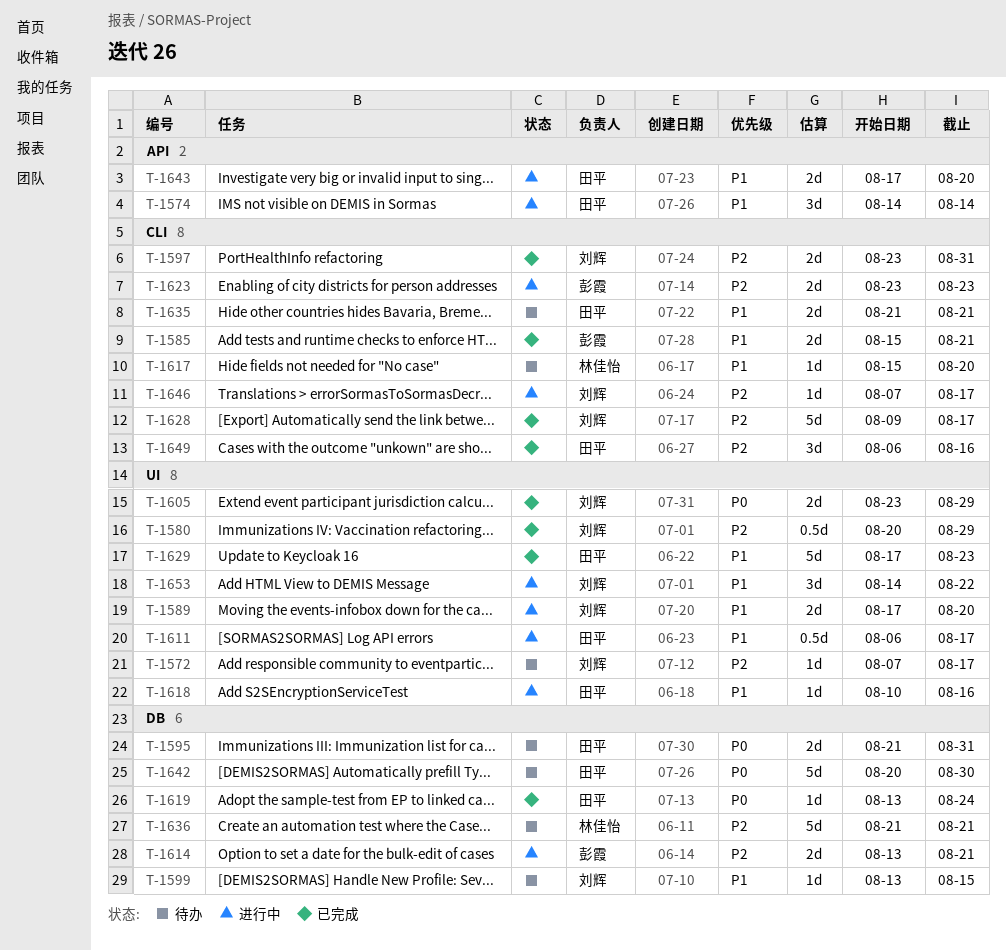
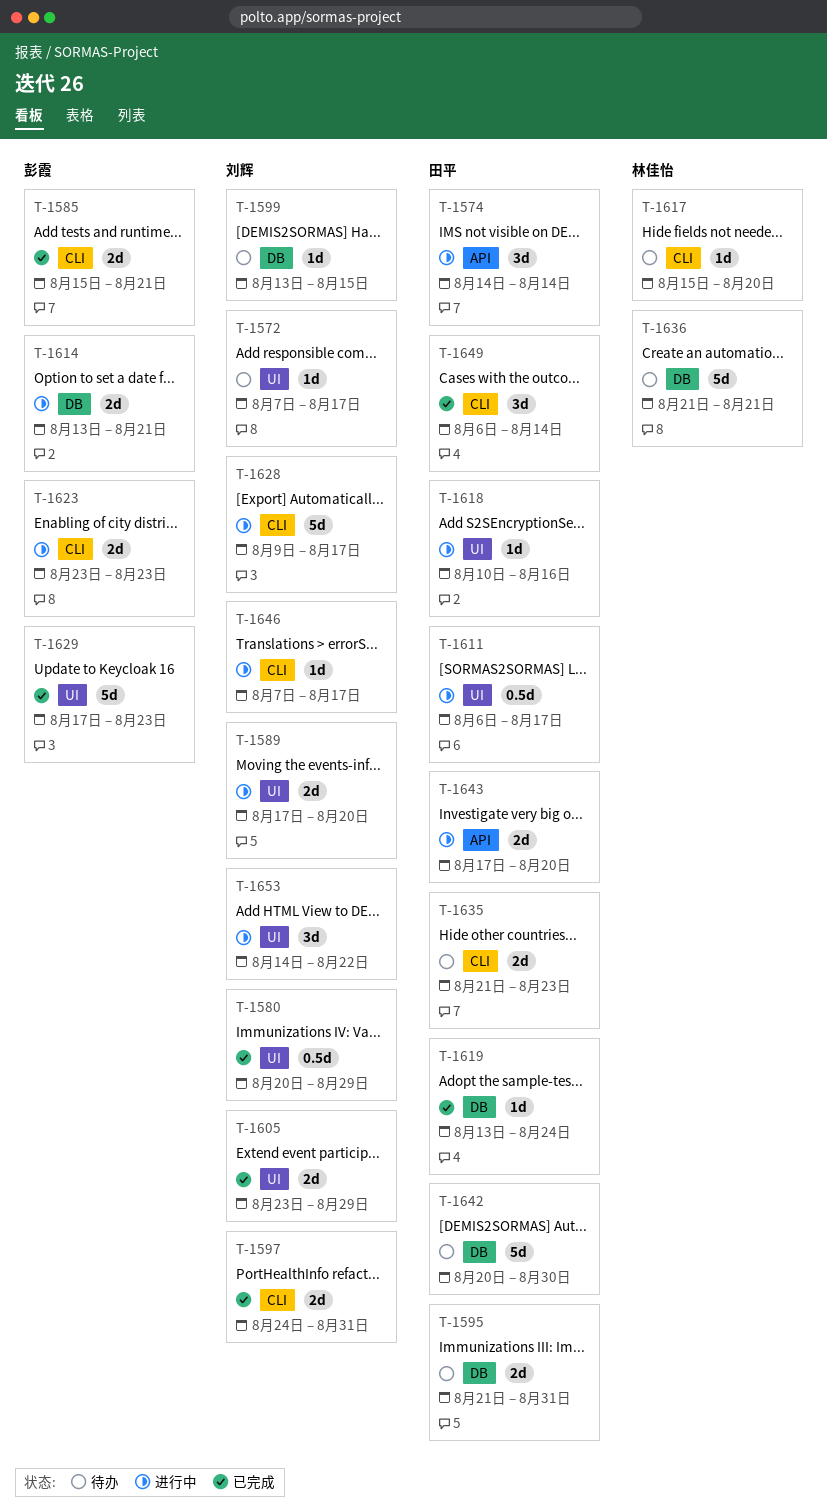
T-1597, start: Aug 23 -> Aug 24
T-1628, status: 已完成 -> 进行中
T-1629, owner: 田平 -> 彭霞
T-1635, due: Aug 21 -> Aug 23
T-1649, due: Aug 16 -> Aug 14

